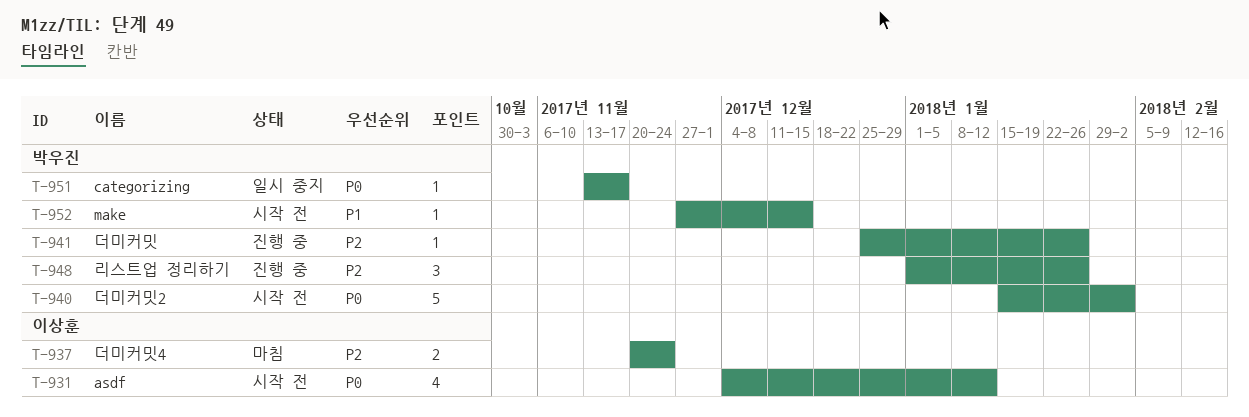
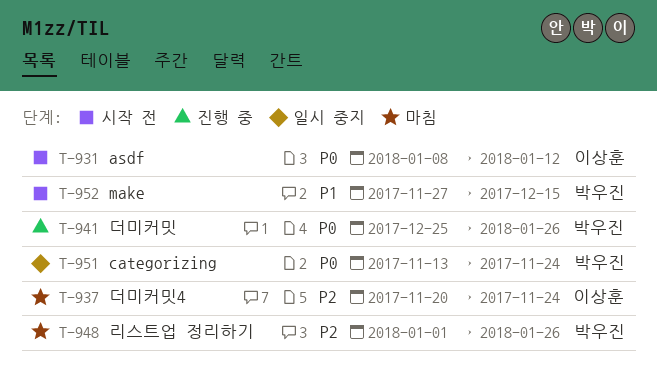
T-931, start: Dec 4 -> Jan 8
T-940: present -> none
T-941, priority: P2 -> P0
T-948, status: 진행 중 -> 마침
T-951, due: Nov 17 -> Nov 24

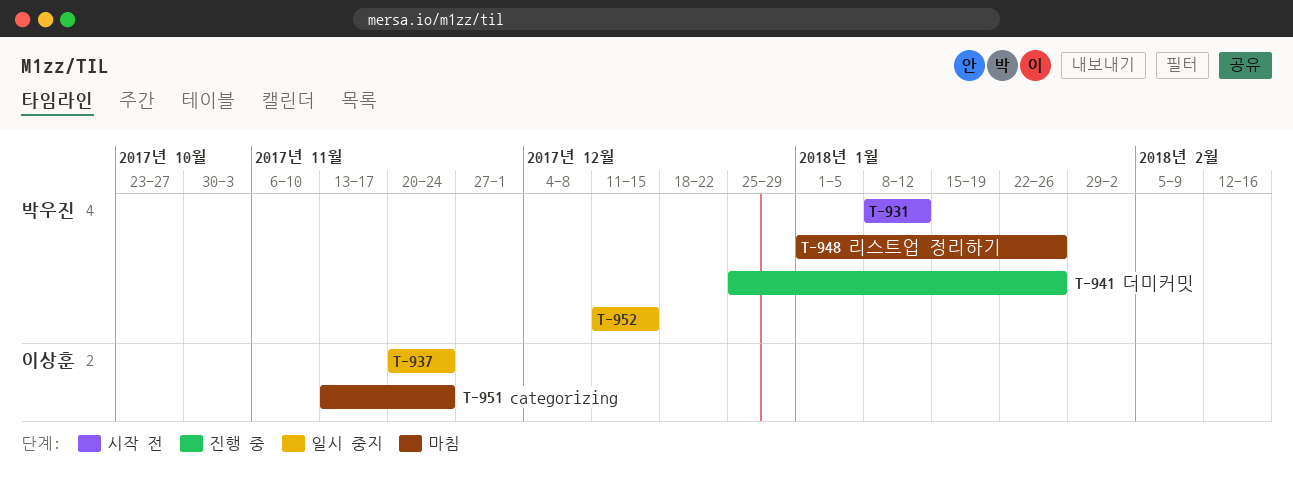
T-931, owner: 이상훈 -> 박우진
T-937, status: 마침 -> 일시 중지
T-951, status: 일시 중지 -> 마침
T-951, owner: 박우진 -> 이상훈
T-952, status: 시작 전 -> 일시 중지
T-952, start: Nov 27 -> Dec 11

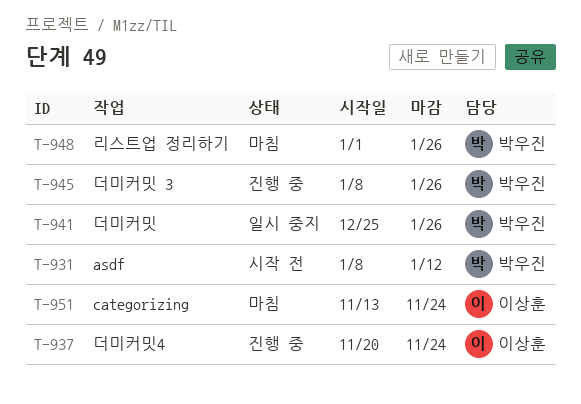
T-937, status: 일시 중지 -> 진행 중
T-941, status: 진행 중 -> 일시 중지
T-945: none -> present
T-952: present -> none

